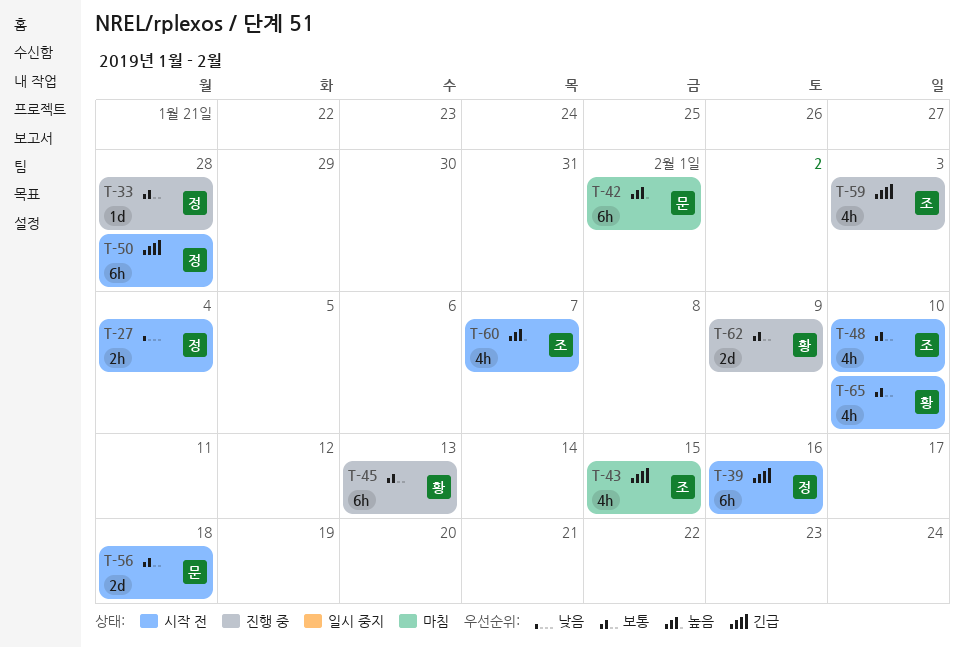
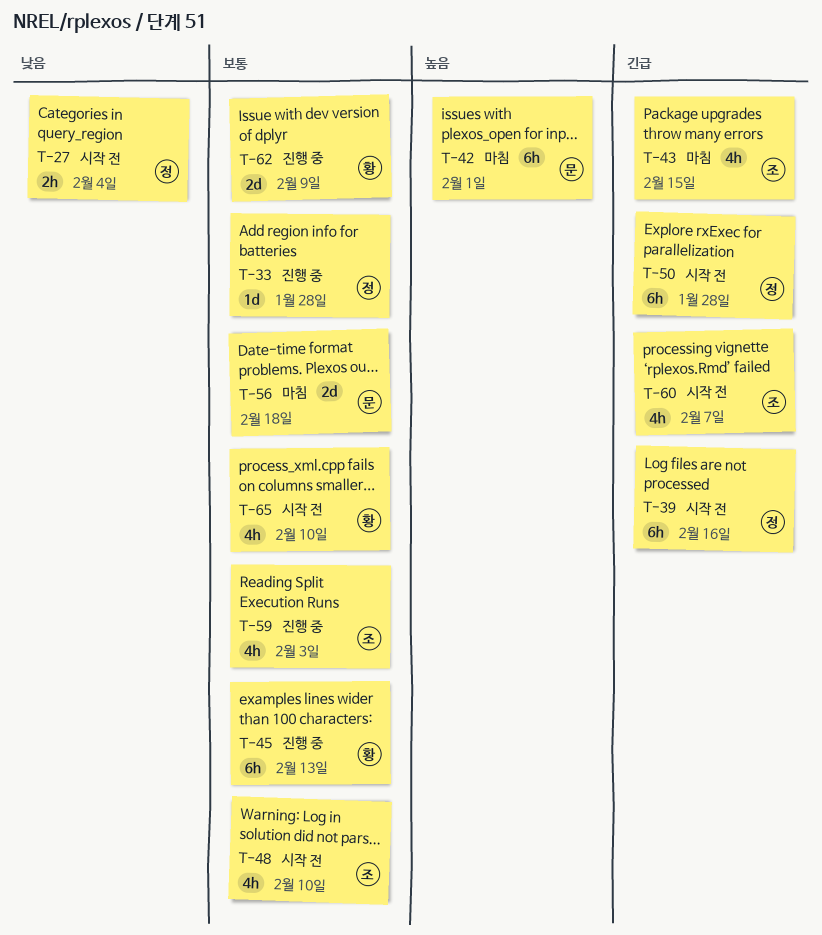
T-56, status: 시작 전 -> 마침
T-59, priority: 긴급 -> 보통
T-60, priority: 높음 -> 긴급

